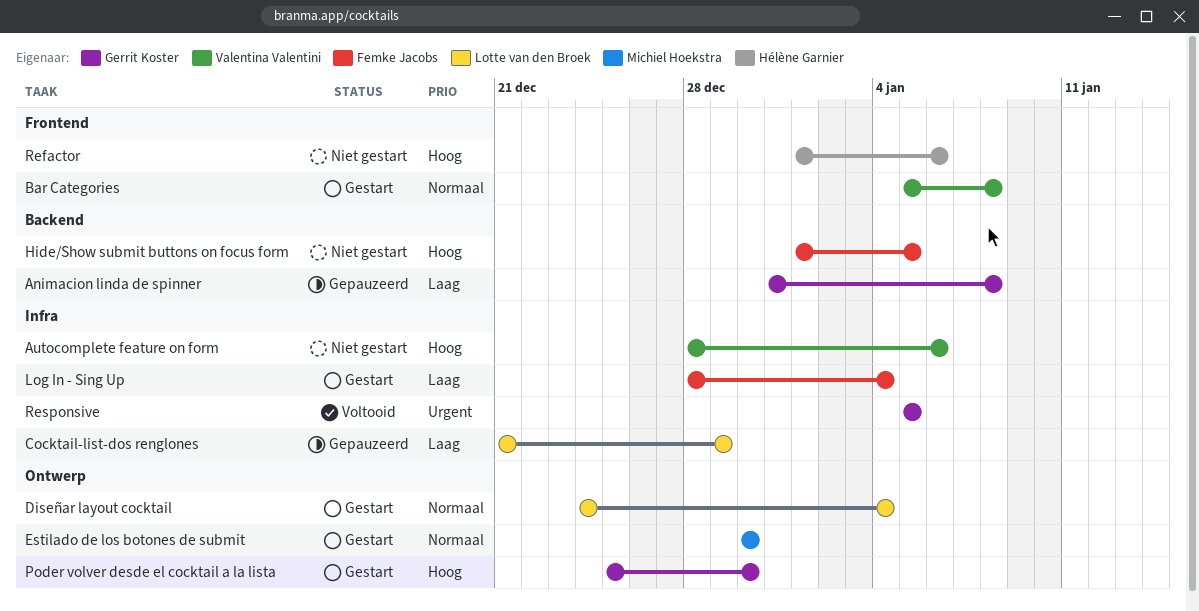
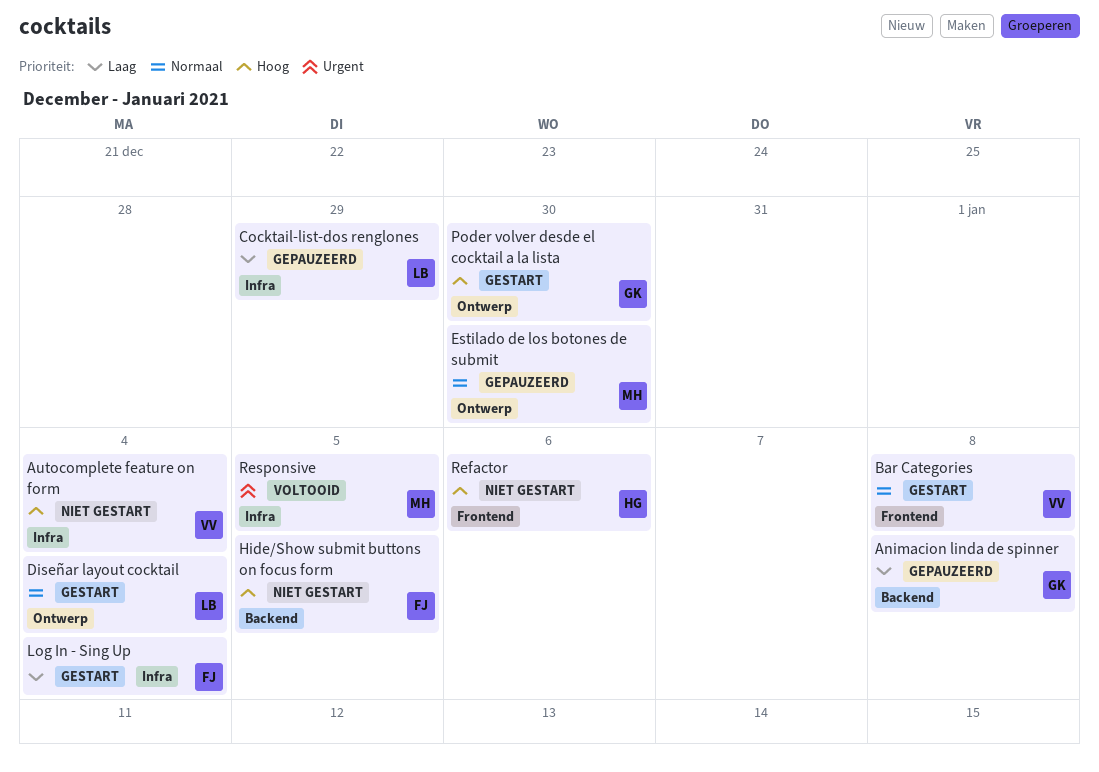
Autocomplete feature on form, due: Jan 6 -> Jan 4
Estilado de los botones de submit, status: Gestart -> Gepauzeerd
Responsive, owner: Gerrit Koster -> Michiel Hoekstra

